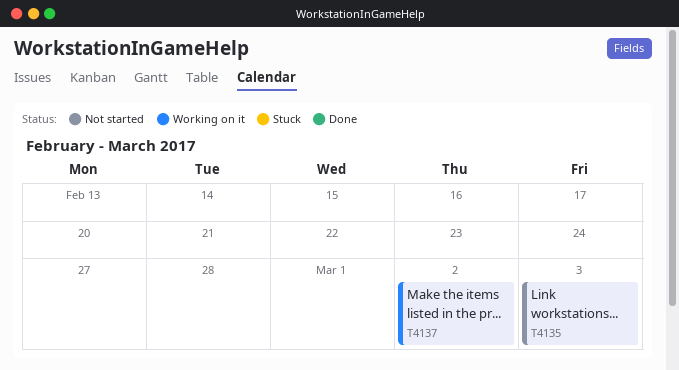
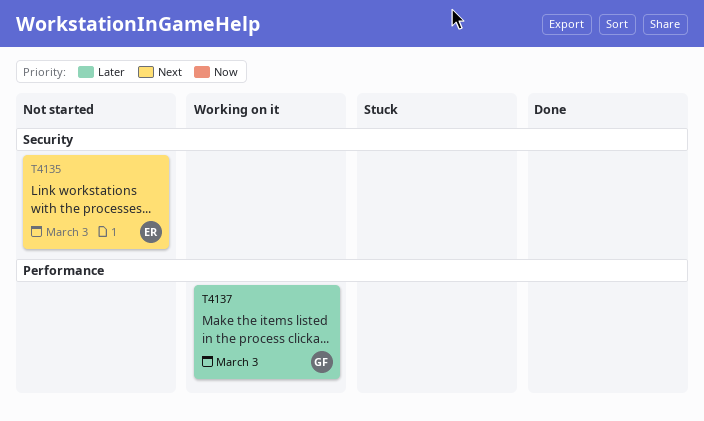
T4137, due: Mar 2 -> Mar 3

